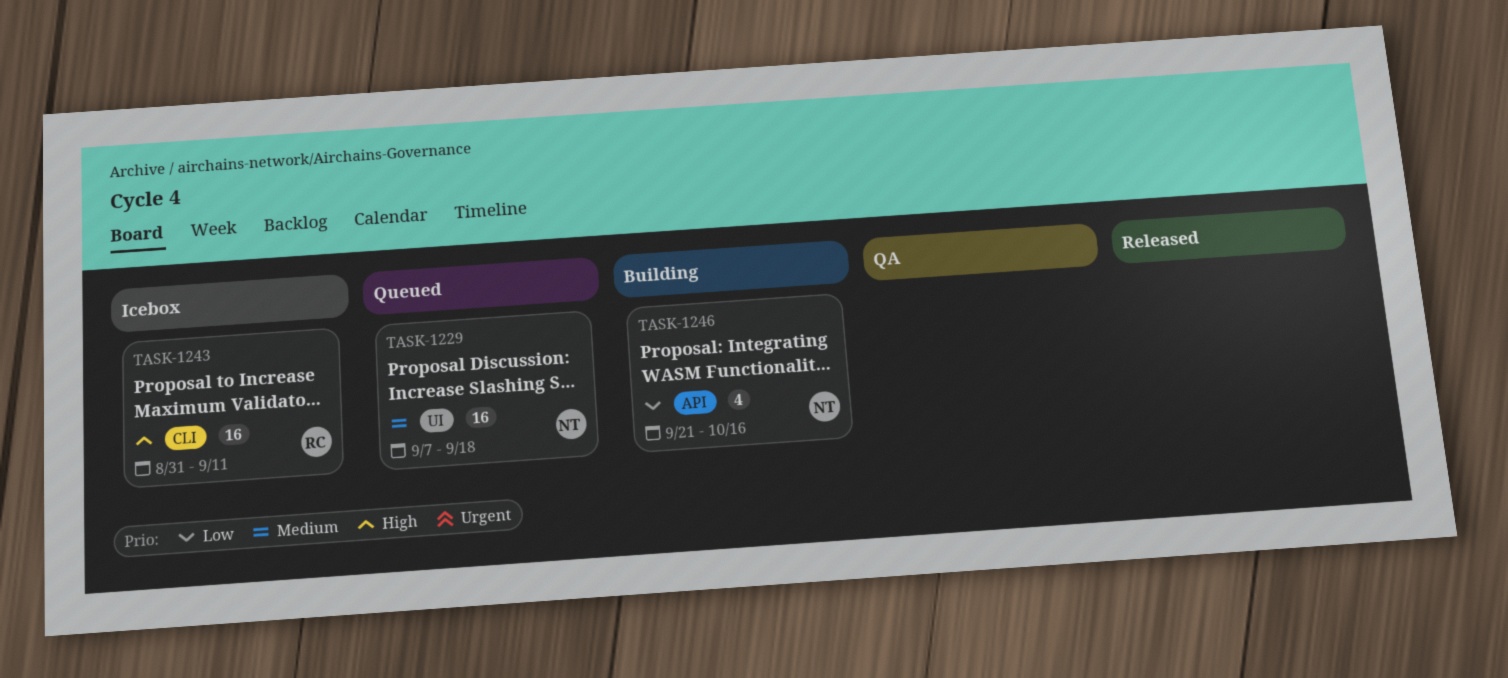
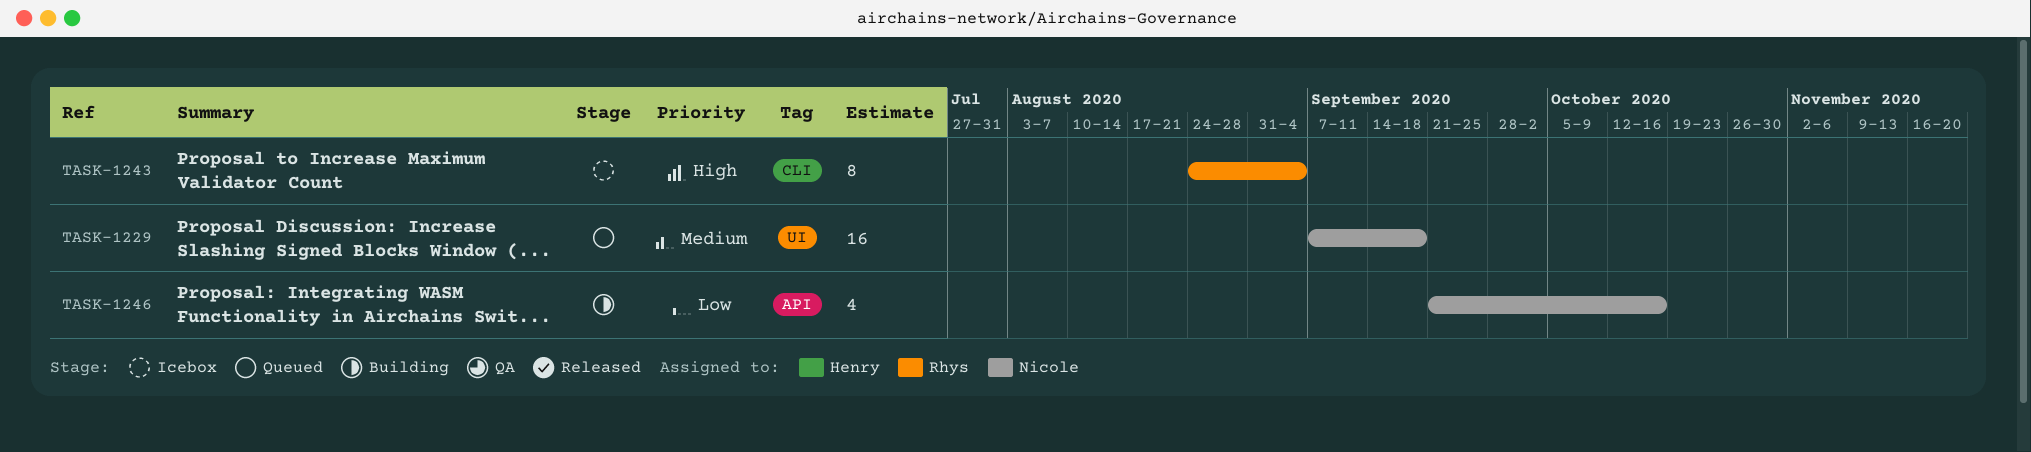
TASK-1243, estimate: 16 -> 8
TASK-1243, start: Aug 31 -> Aug 24
TASK-1243, due: Sep 11 -> Sep 4

